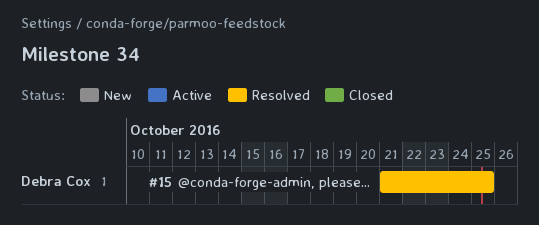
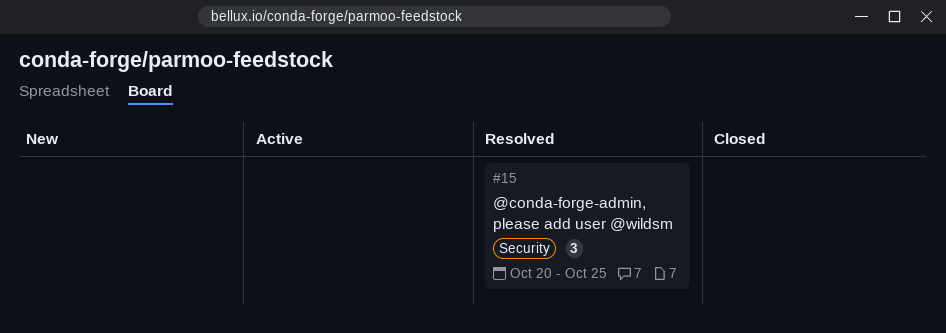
#15, start: Oct 21 -> Oct 20

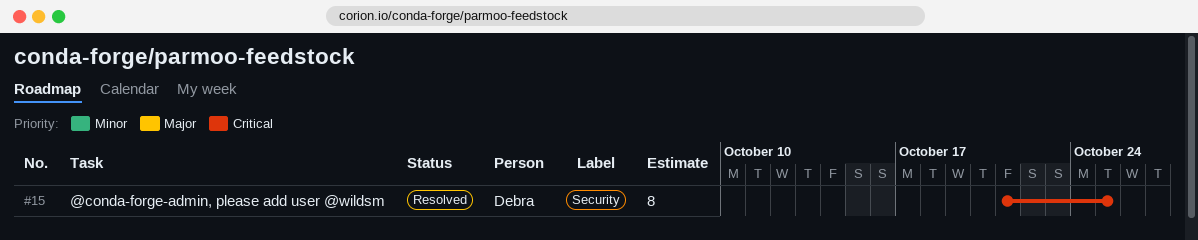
#15, estimate: 3 -> 8
#15, start: Oct 20 -> Oct 21

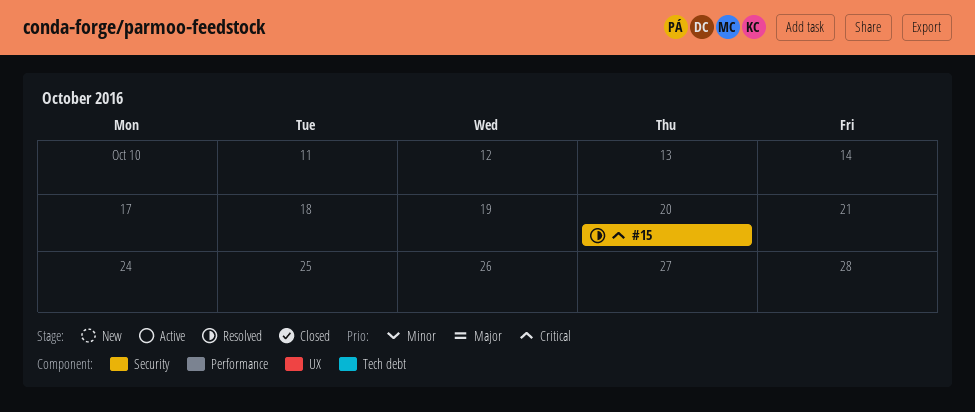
#15, start: Oct 21 -> Oct 20
#15, due: Oct 25 -> Oct 20

